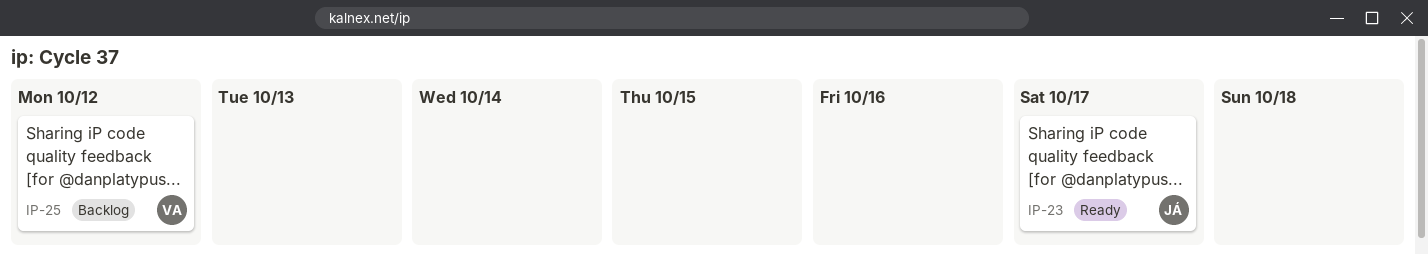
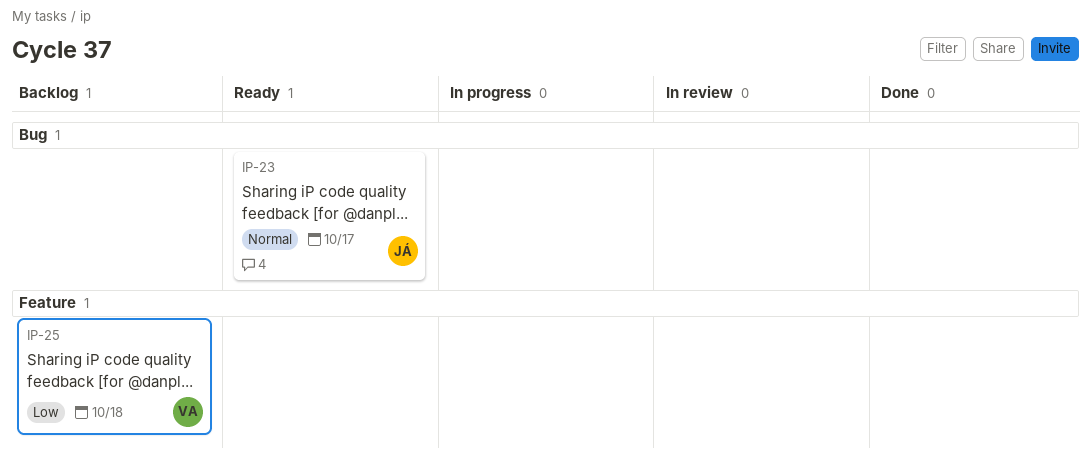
IP-25, due: Oct 12 -> Oct 18

